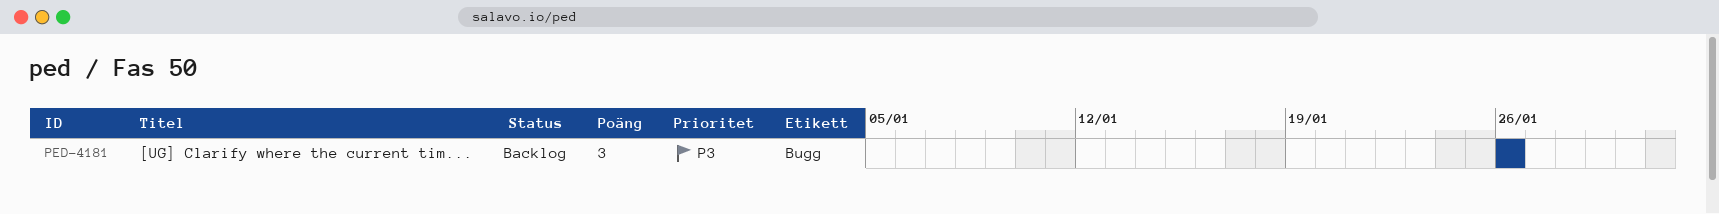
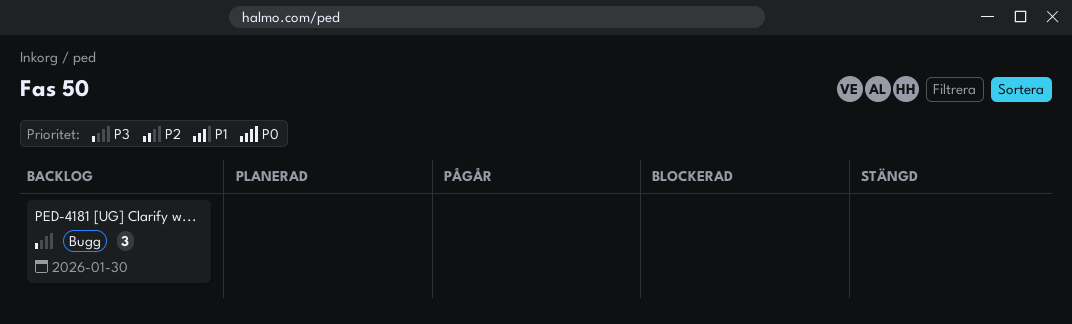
PED-4181, due: Jan 26 -> Jan 30

